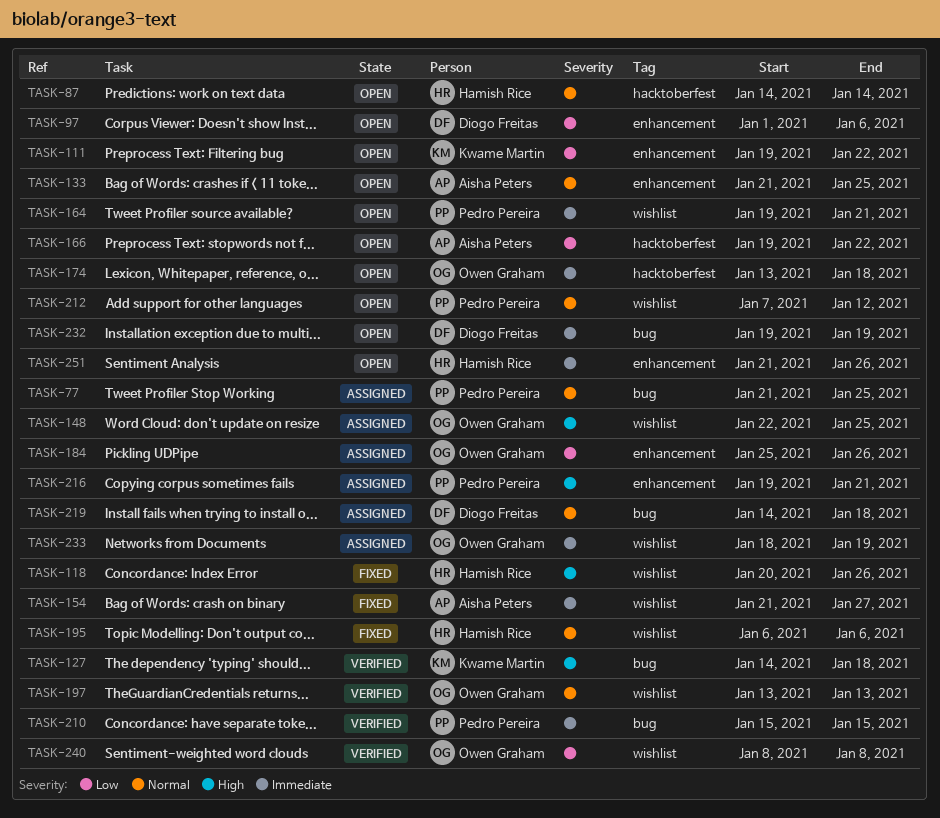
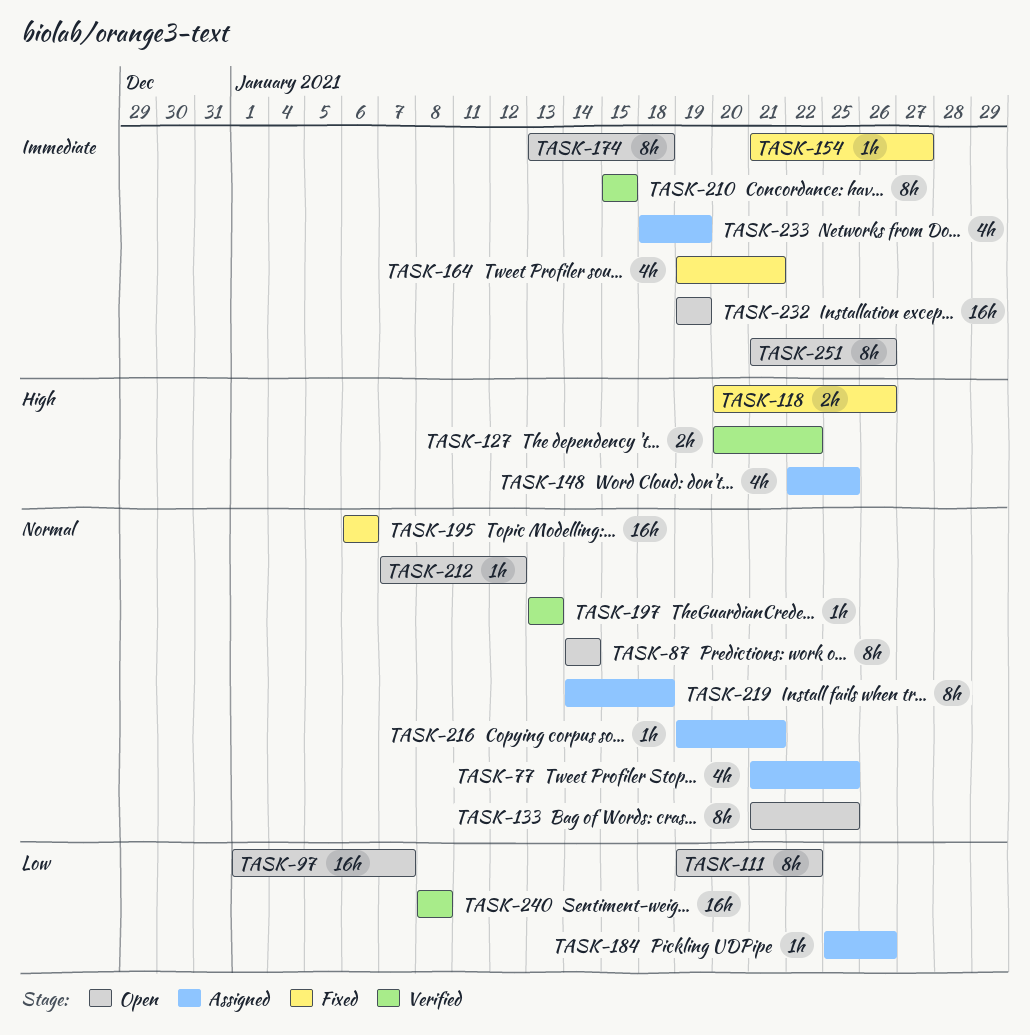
TASK-97, due: Jan 6 -> Jan 7
TASK-127, start: Jan 14 -> Jan 20
TASK-127, due: Jan 18 -> Jan 22
TASK-164, status: Open -> Fixed
TASK-166: present -> none
TASK-216, priority: High -> Normal

